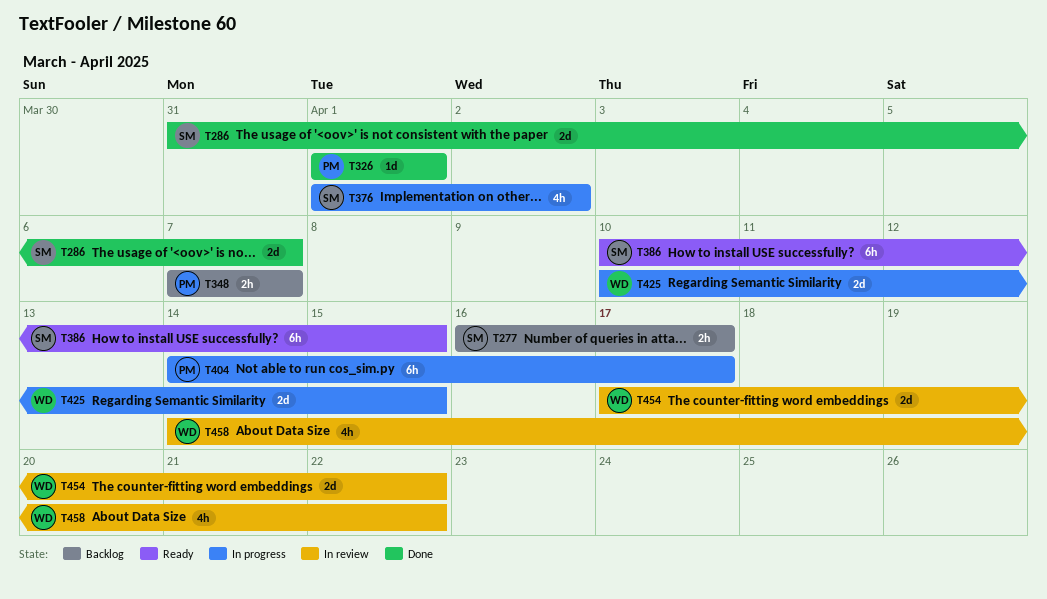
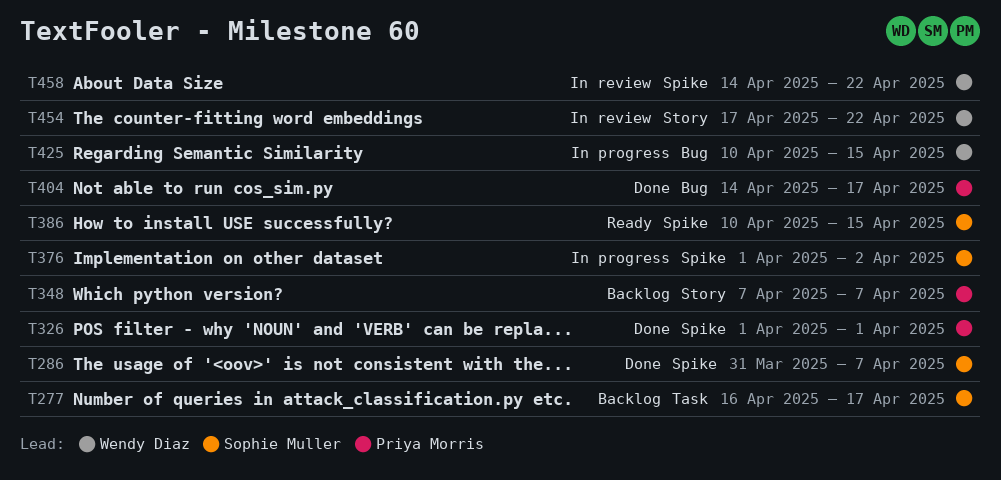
T404, status: In progress -> Done

